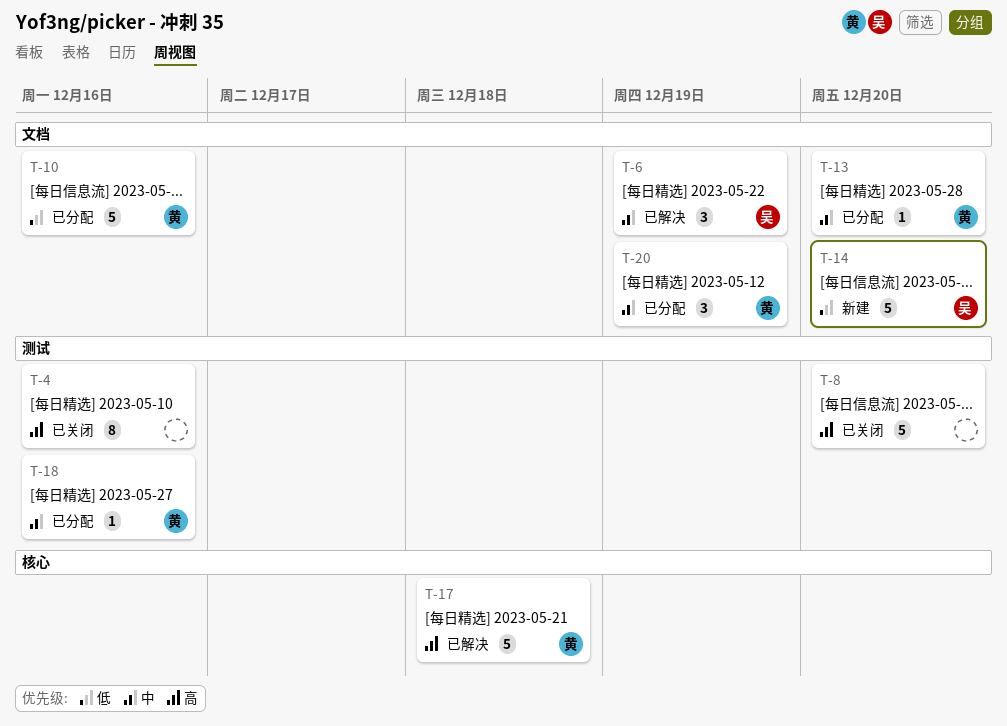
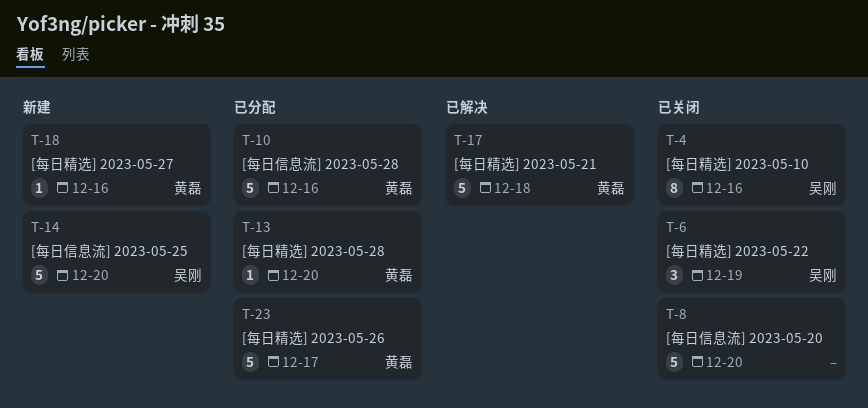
T-4, owner: none -> 吴刚
T-6, status: 已解决 -> 已关闭
T-18, status: 已分配 -> 新建
T-20: present -> none
T-23: none -> present

